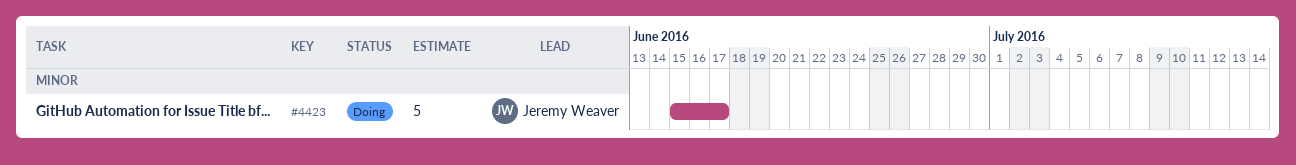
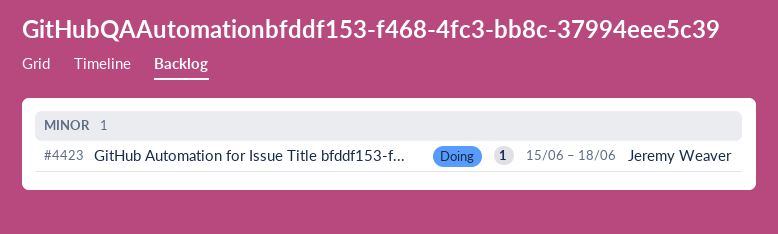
#4423, estimate: 5 -> 1
#4423, due: Jun 17 -> Jun 18

